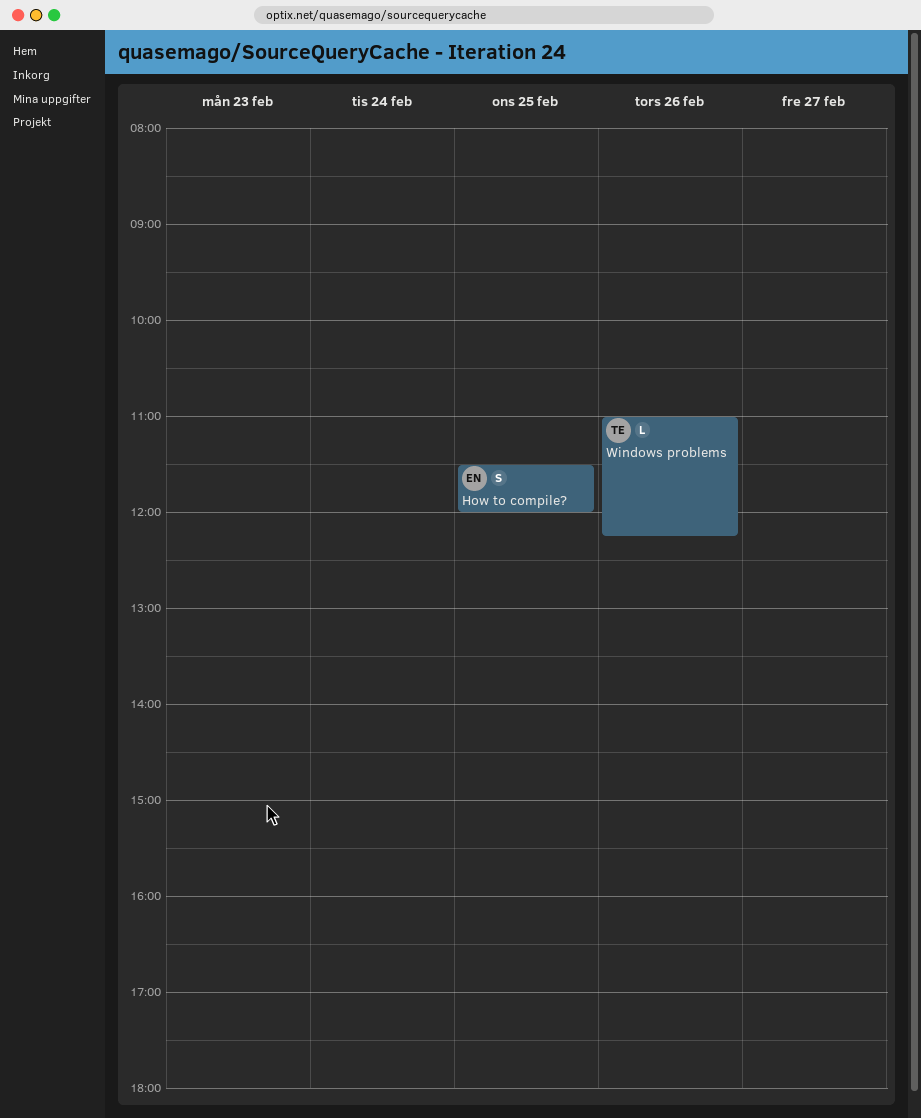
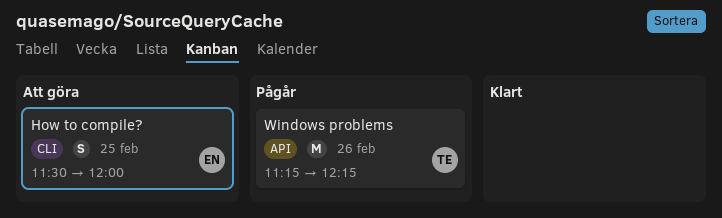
Windows problems, estimate: L -> M
Windows problems, begins: 11:00 -> 11:15

